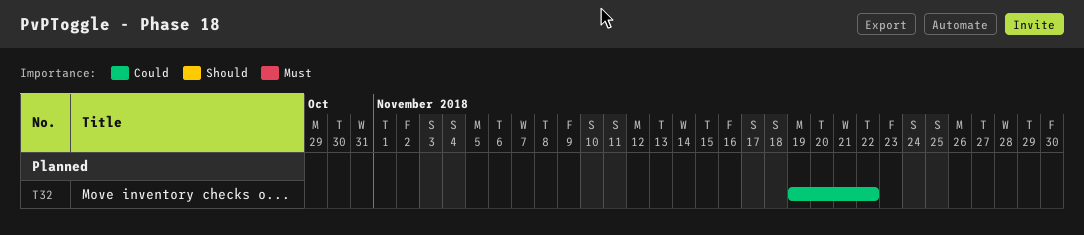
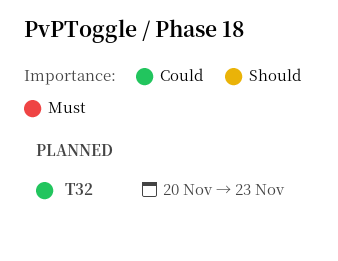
T32, start: Nov 19 -> Nov 20
T32, due: Nov 22 -> Nov 23

